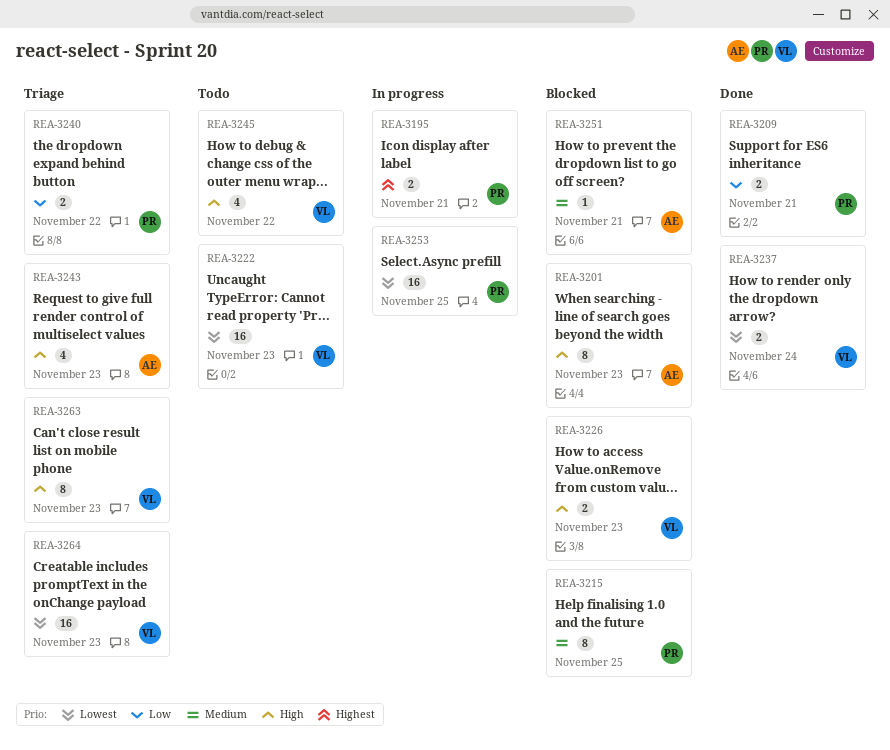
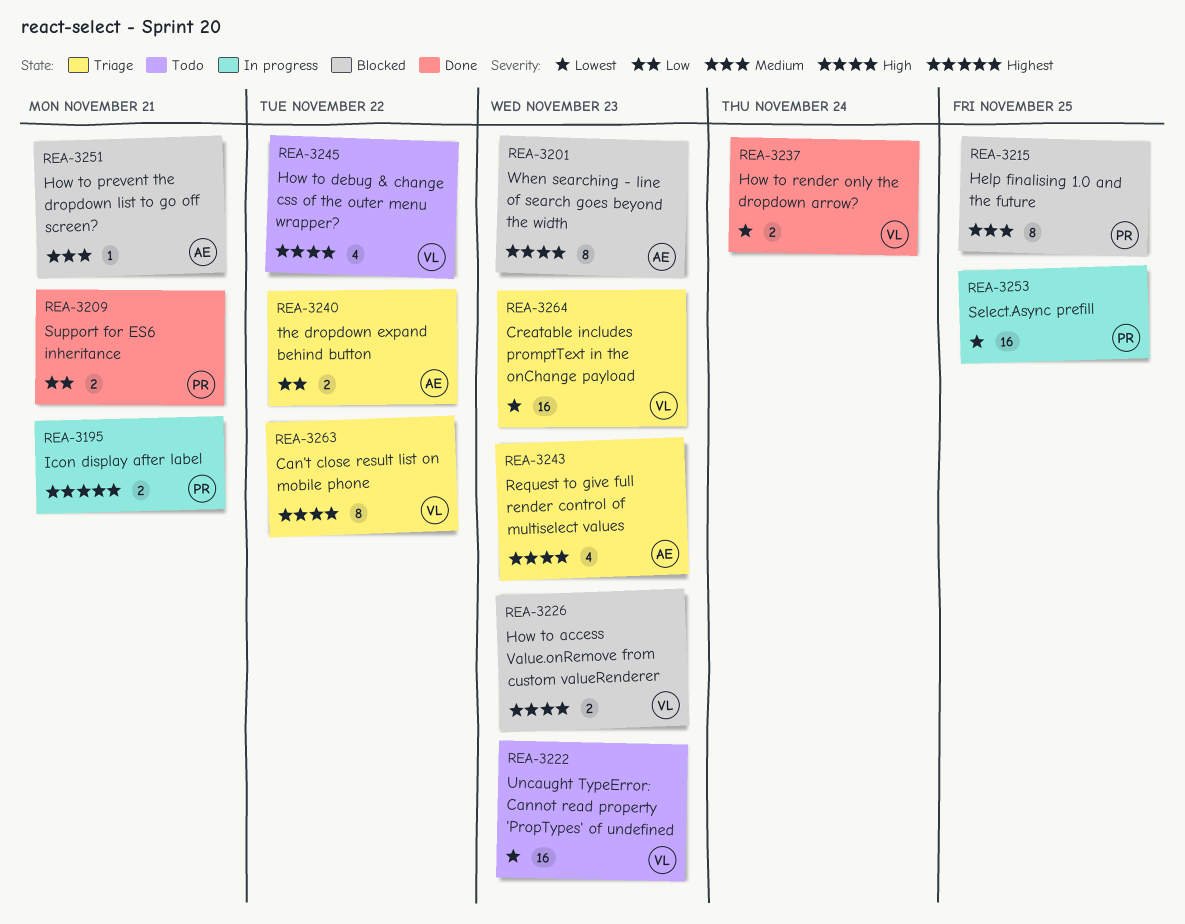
REA-3240, owner: PR -> AE
REA-3263, due: Nov 23 -> Nov 22

